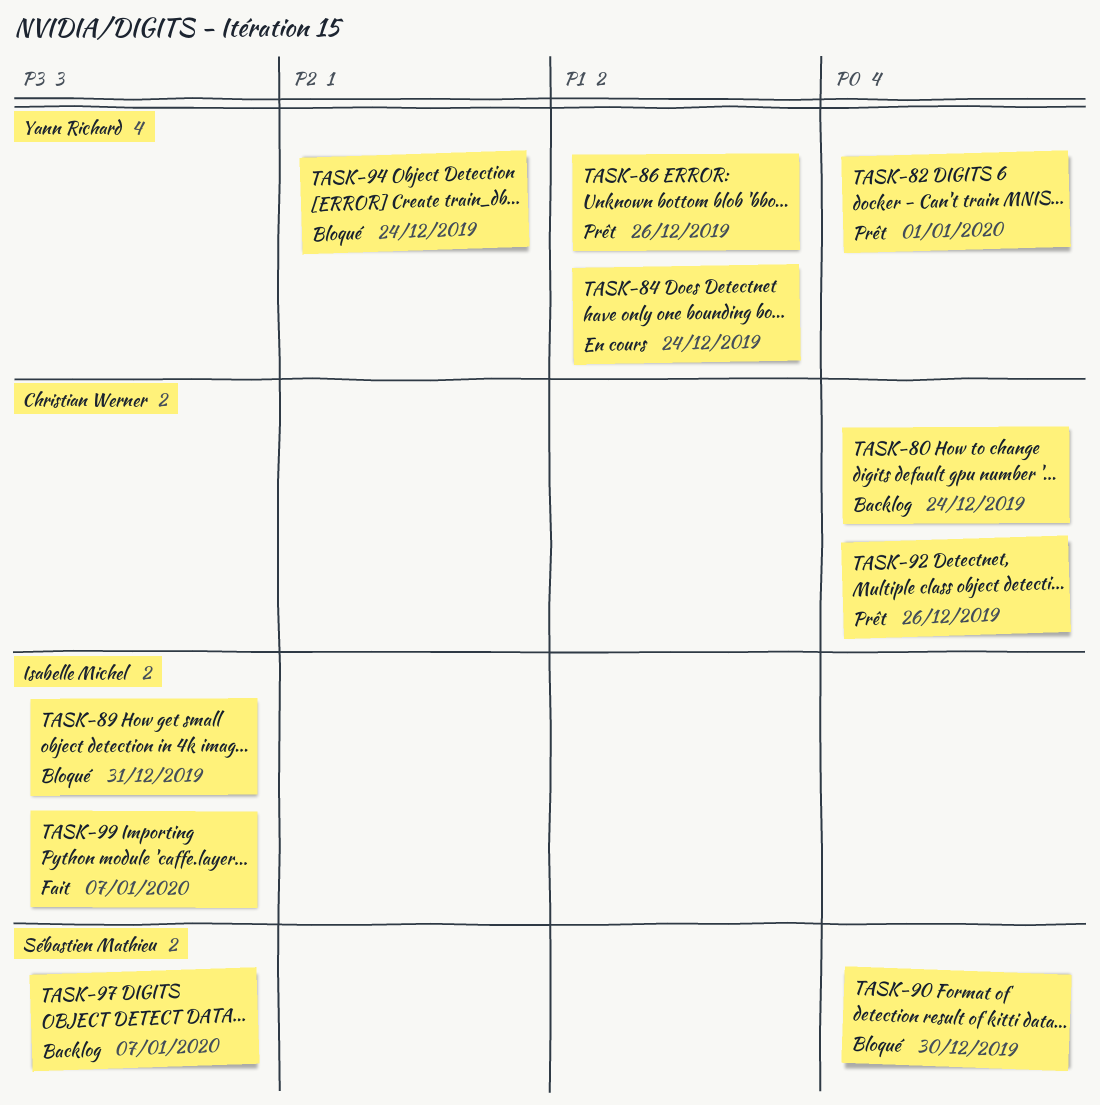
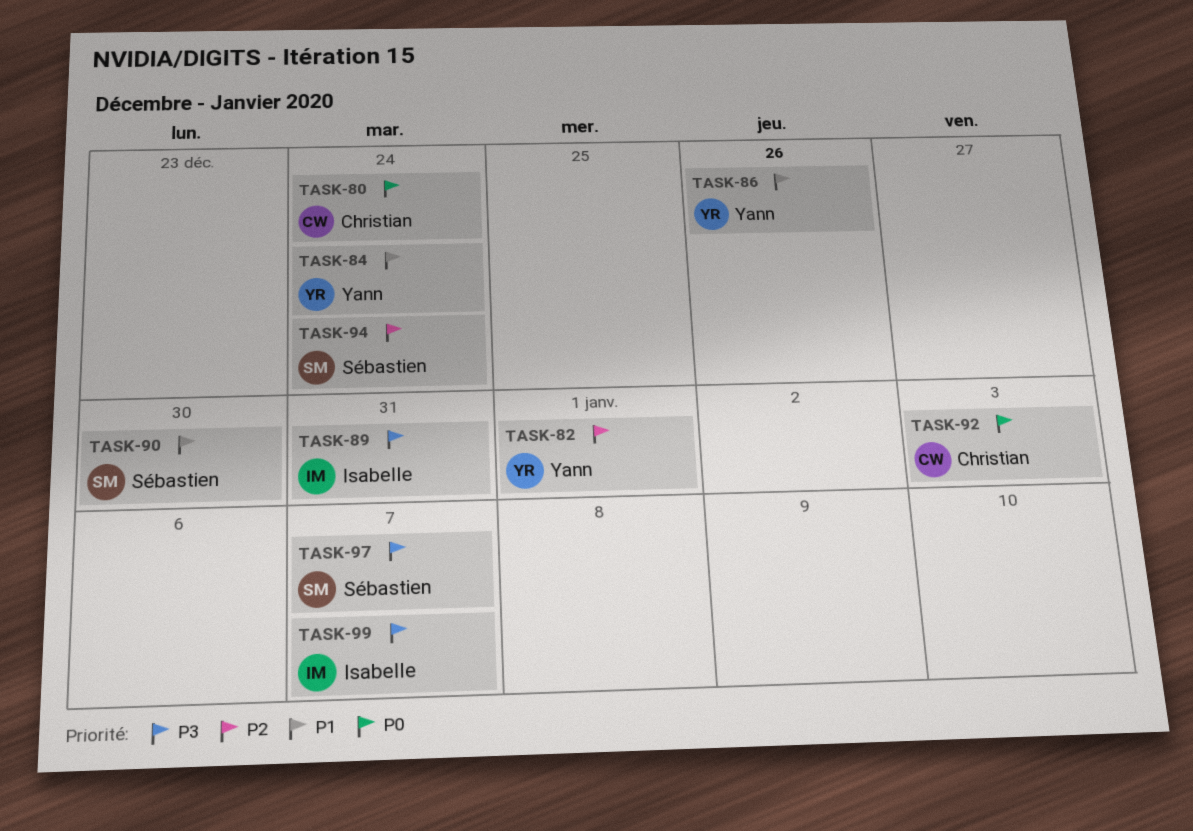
TASK-82, priority: P0 -> P2
TASK-90, priority: P0 -> P1
TASK-92, due: Dec 26 -> Jan 3
TASK-94, owner: Yann Richard -> Sébastien Mathieu

